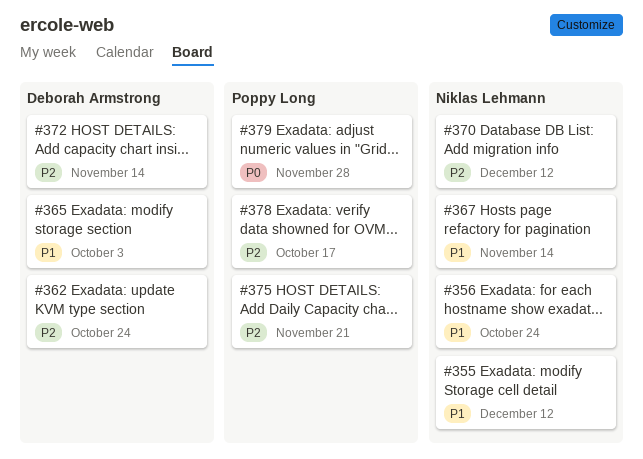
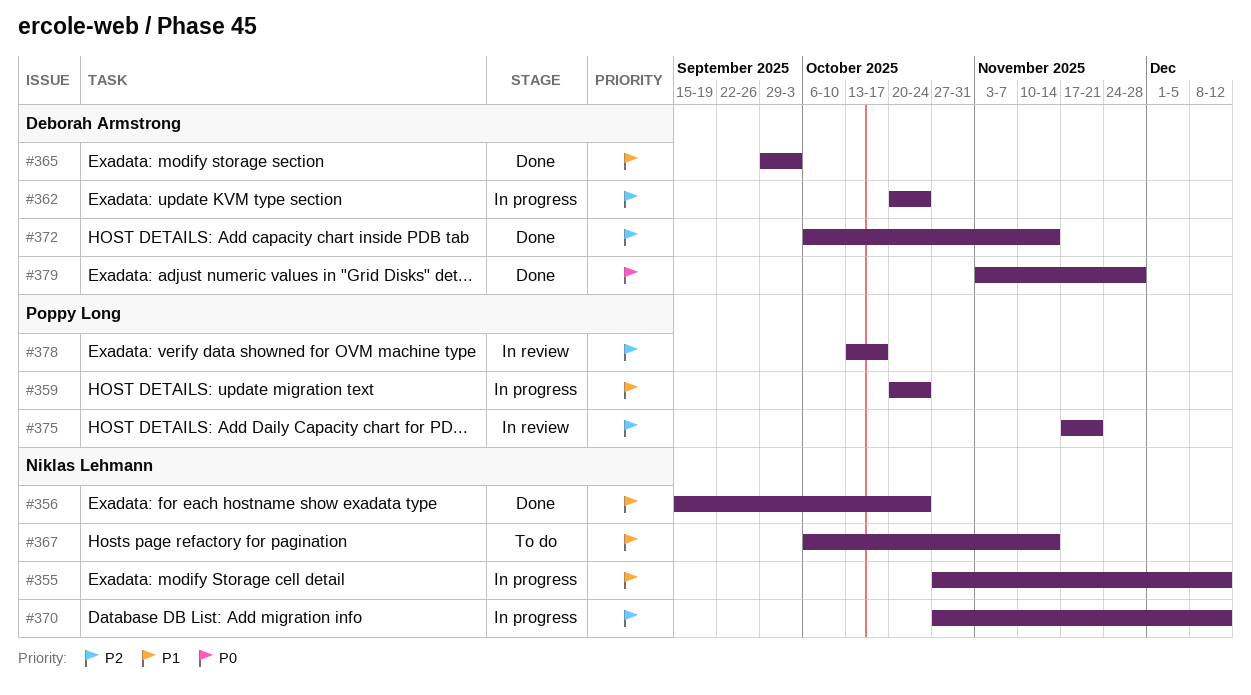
#359: none -> present
#379, owner: Poppy Long -> Deborah Armstrong

